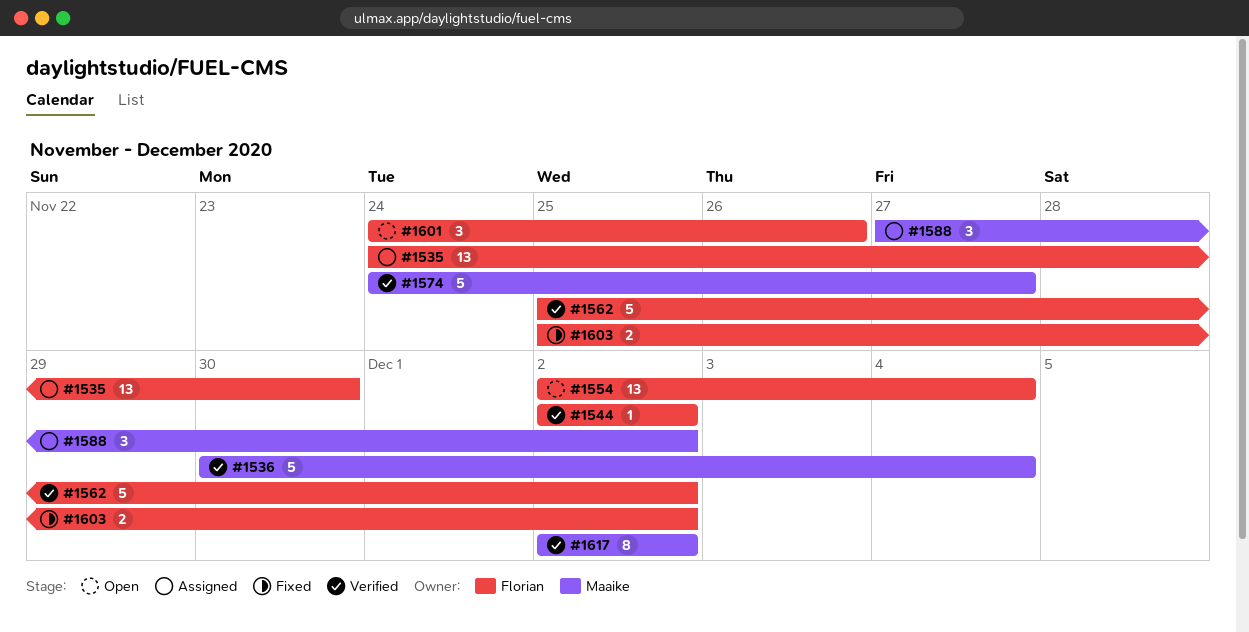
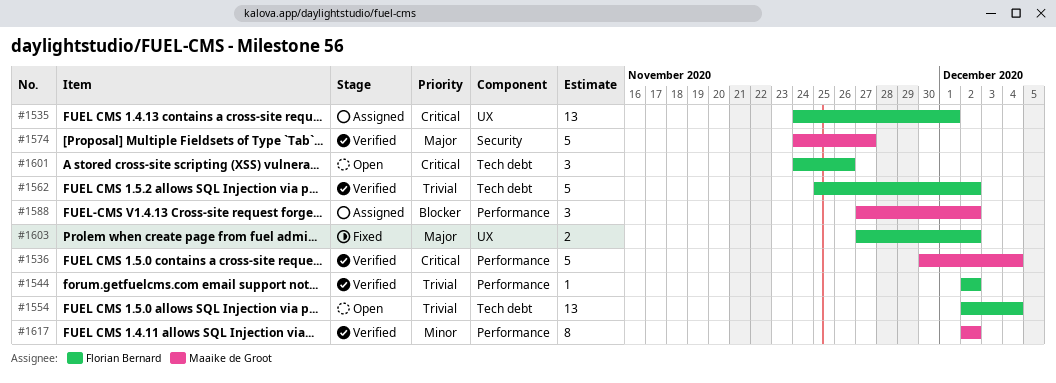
#1535, due: Nov 30 -> Dec 1
#1603, start: Nov 25 -> Nov 27

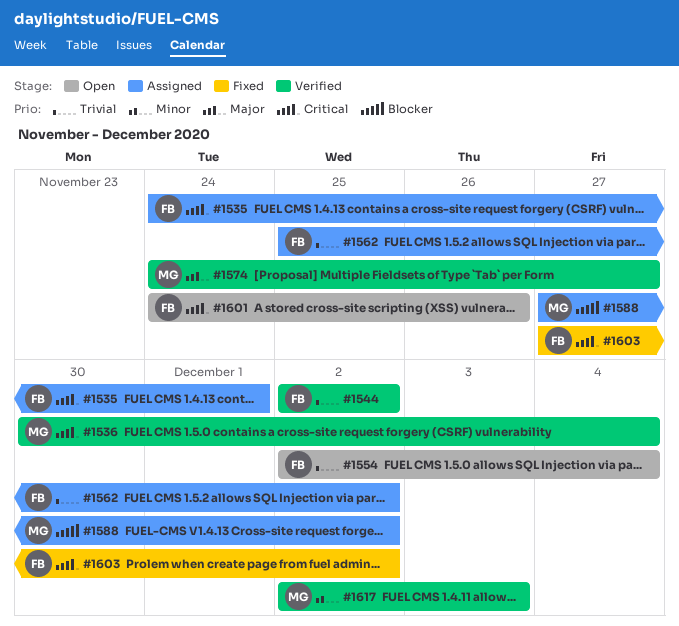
#1562, status: Verified -> Assigned
#1603, priority: Major -> Critical
#1617, due: Dec 2 -> Dec 3

